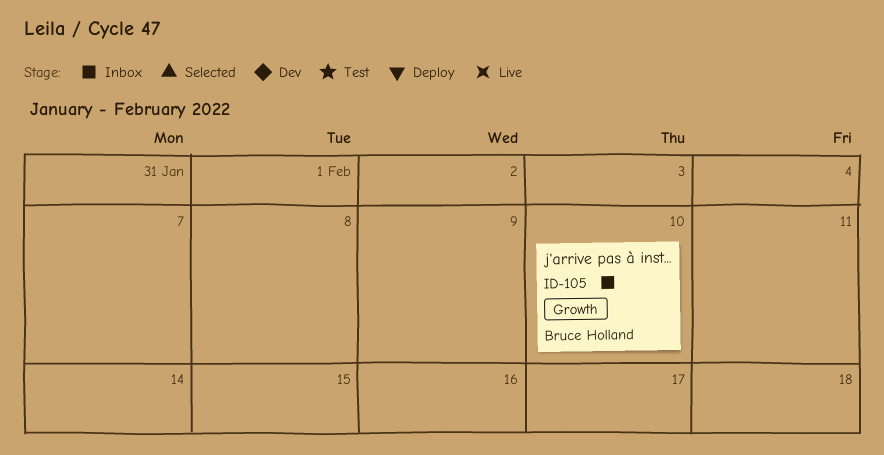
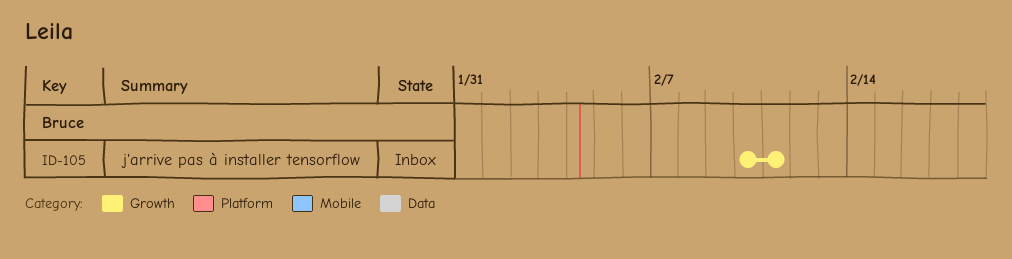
ID-105, due: Feb 10 -> Feb 11

